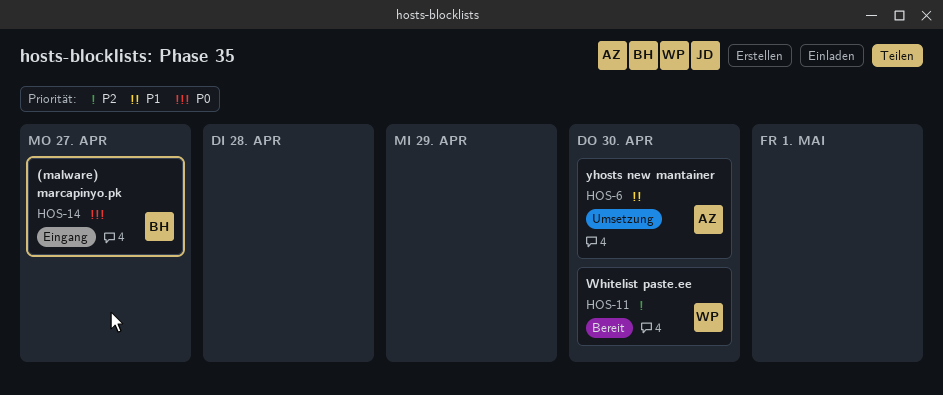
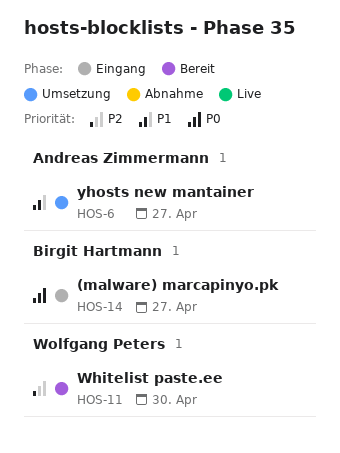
HOS-6, due: Apr 30 -> Apr 27

